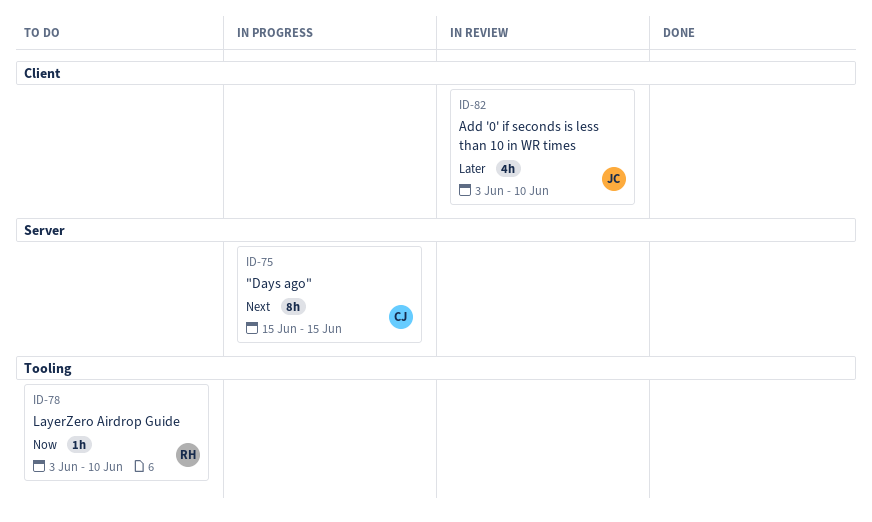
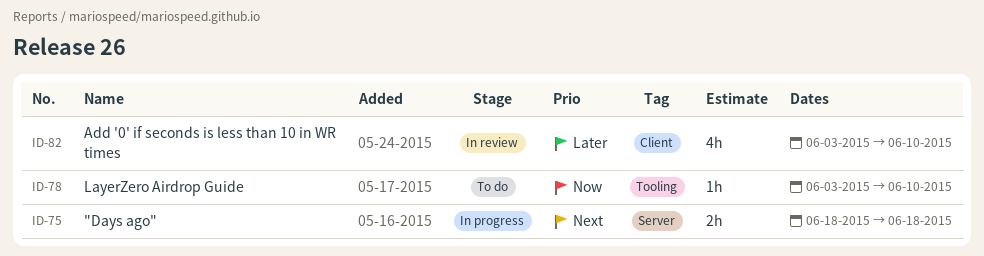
ID-75, estimate: 8h -> 2h
ID-75, start: Jun 15 -> Jun 18
ID-75, due: Jun 15 -> Jun 18

